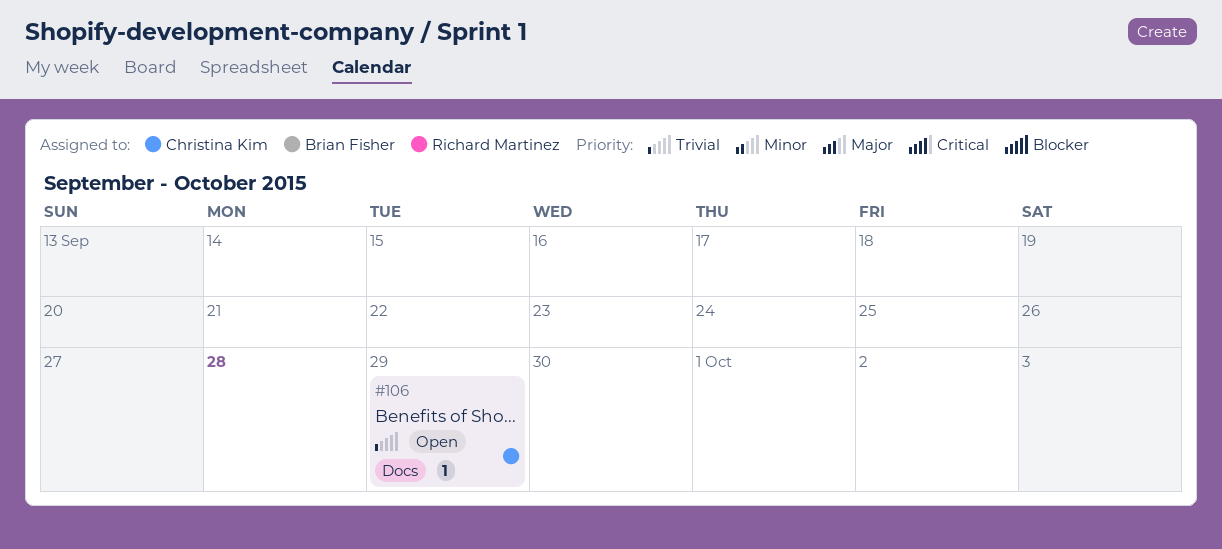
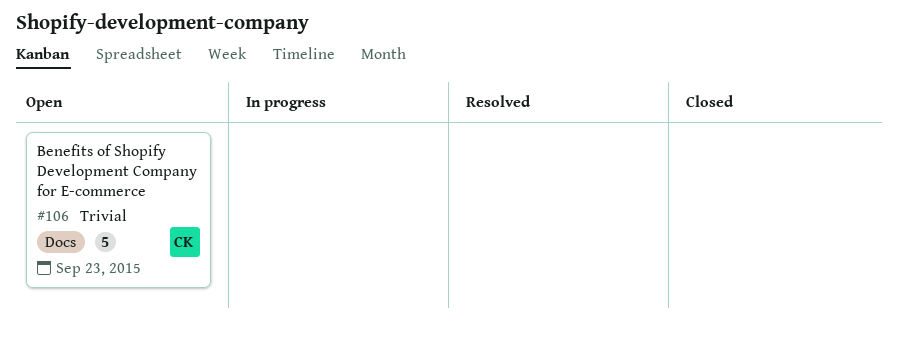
#106, estimate: 1 -> 5
#106, due: Sep 29 -> Sep 23

